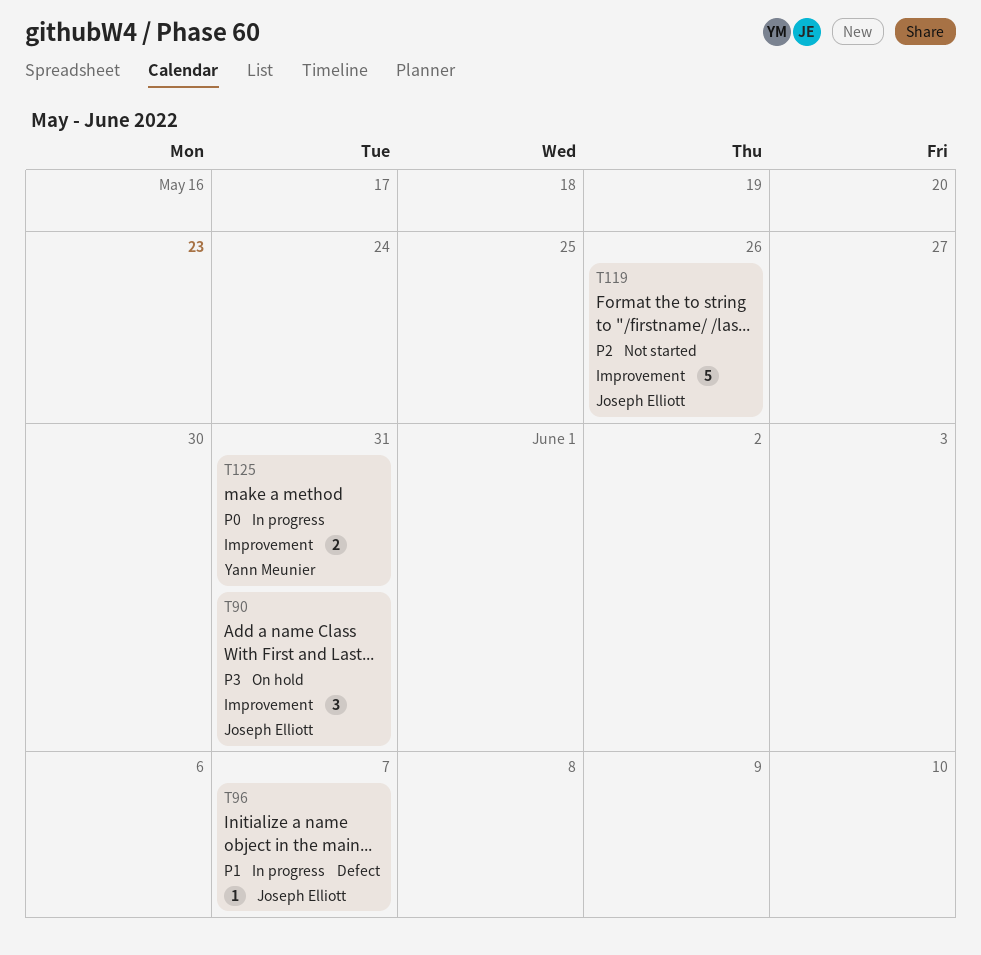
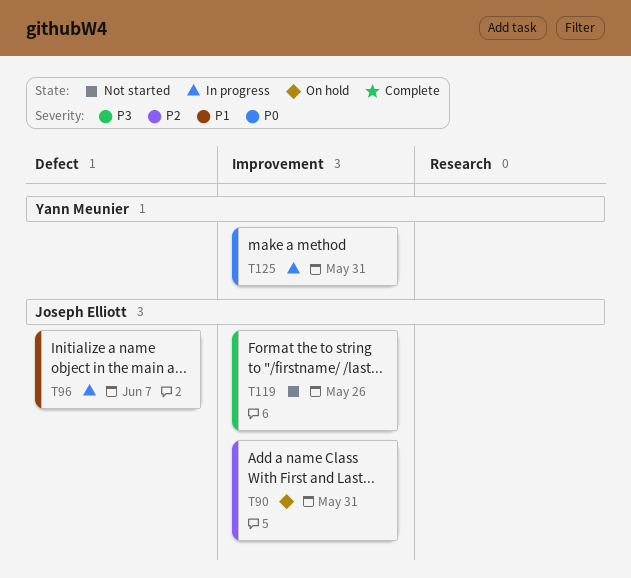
T90, priority: P3 -> P2
T119, priority: P2 -> P3

